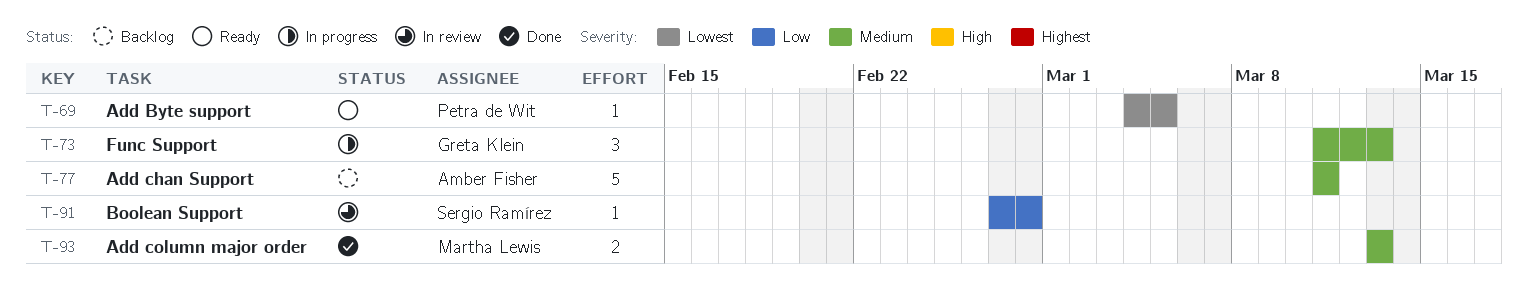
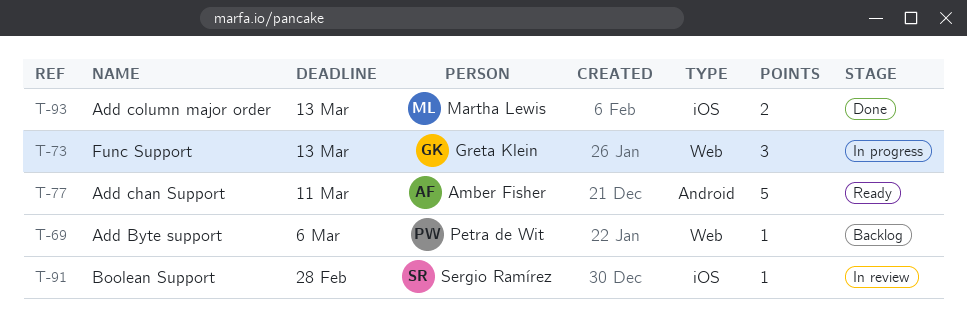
T-69, status: Ready -> Backlog
T-69, due: Mar 5 -> Mar 6
T-77, status: Backlog -> Ready

